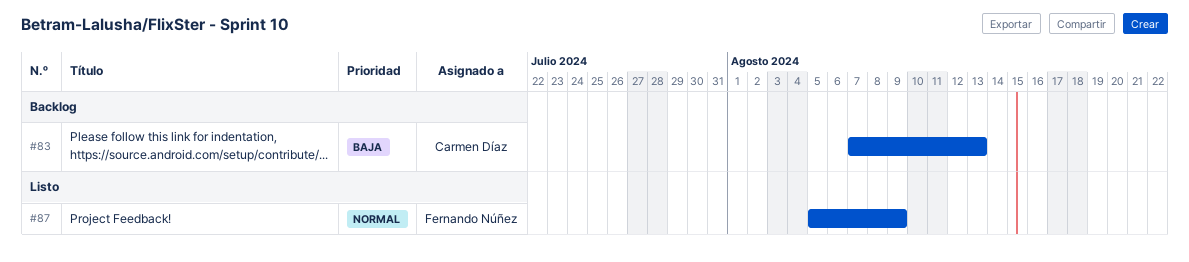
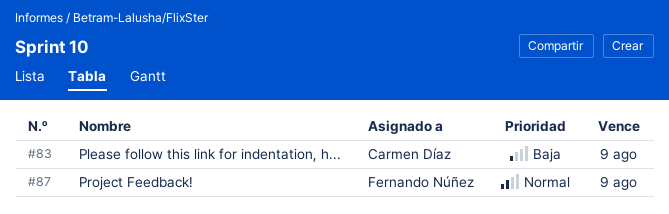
#83, due: Aug 13 -> Aug 9

